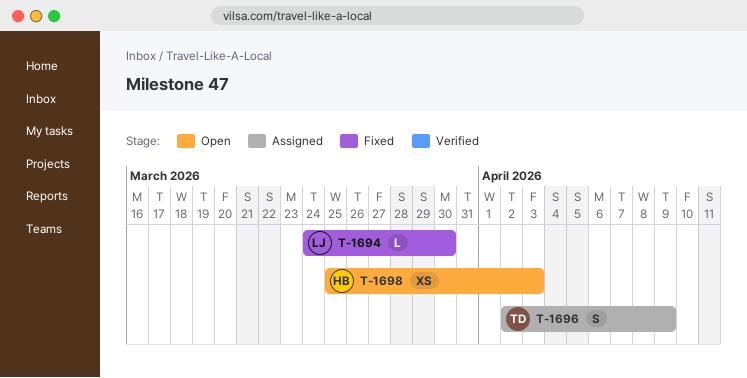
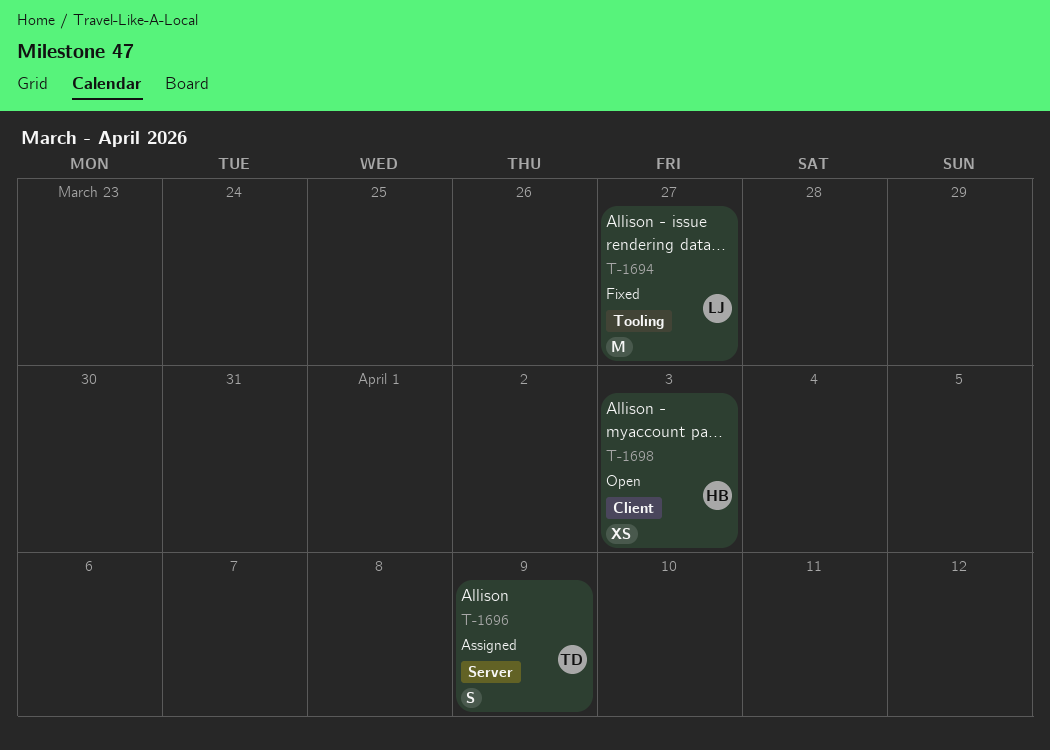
T-1694, estimate: L -> M
T-1694, due: Mar 30 -> Mar 27

